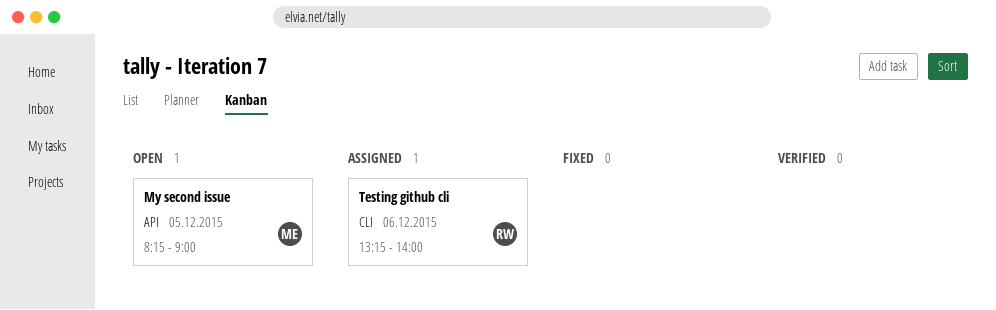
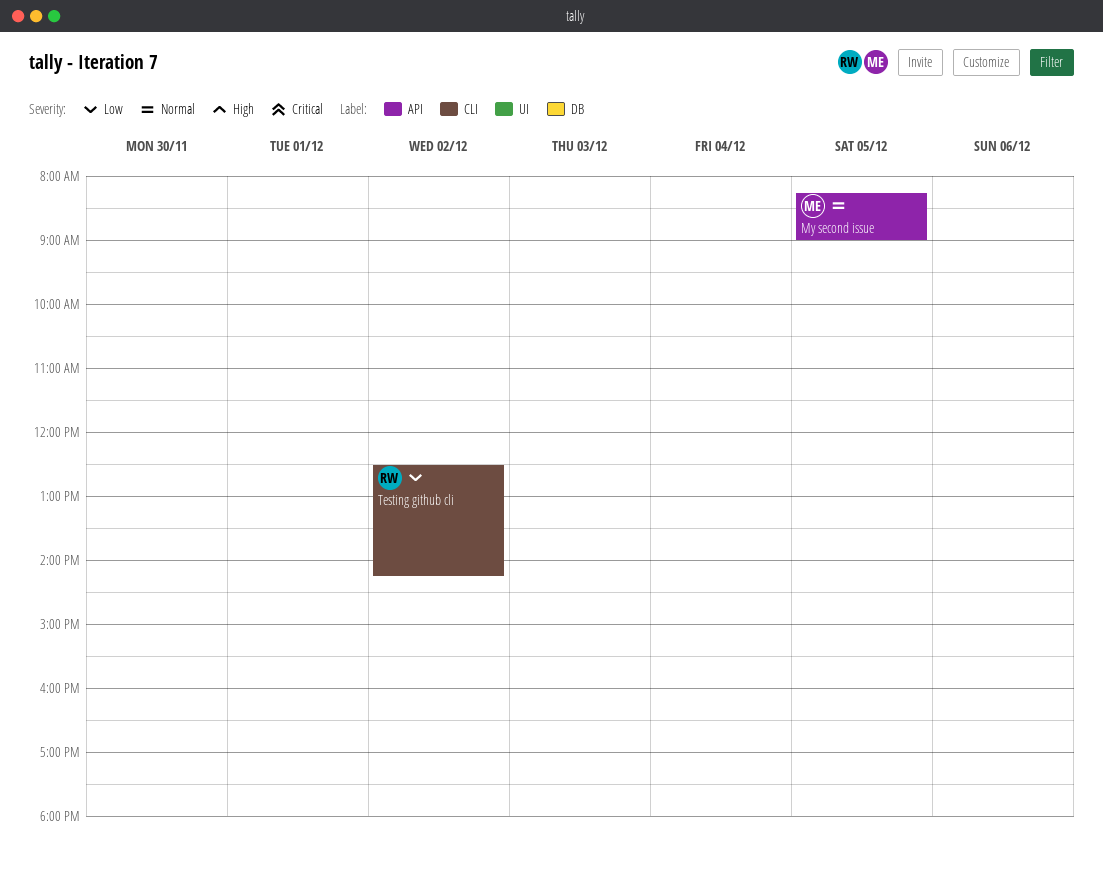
Testing github cli, day: Dec 6 -> Dec 2
Testing github cli, begins: 13:15 -> 12:30
Testing github cli, ends: 14:00 -> 14:15

